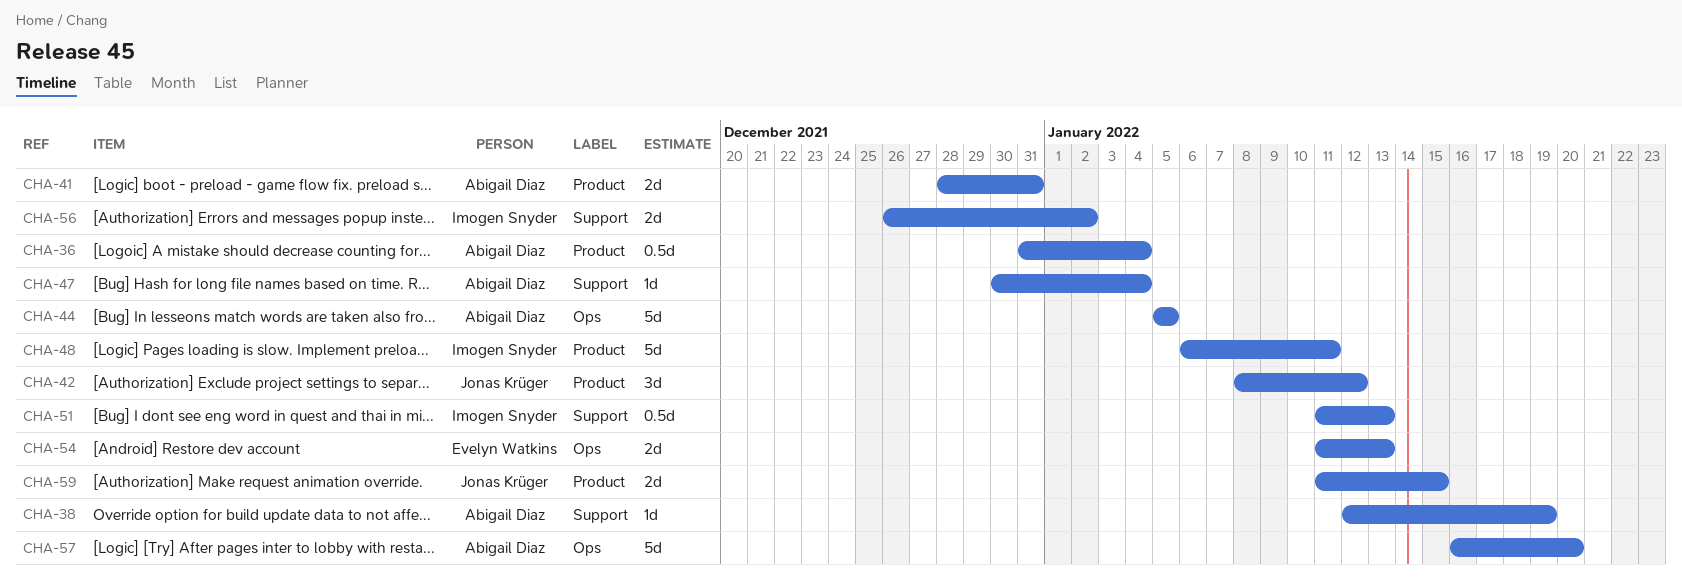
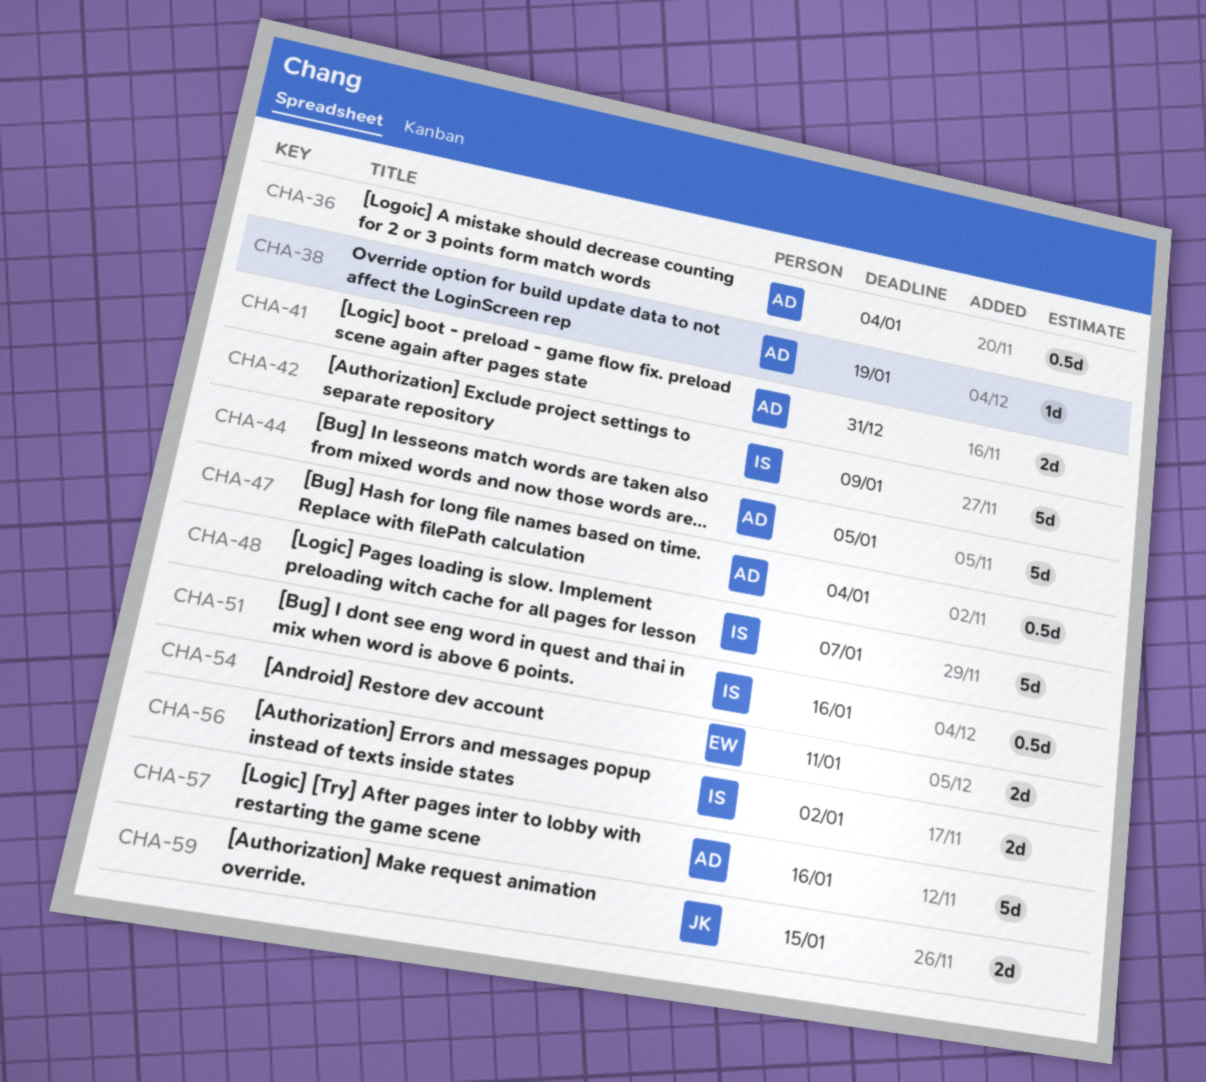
CHA-42, owner: Jonas Krüger -> Imogen Snyder
CHA-42, estimate: 3d -> 5d
CHA-42, due: Jan 12 -> Jan 9
CHA-47, estimate: 1d -> 0.5d
CHA-48, due: Jan 11 -> Jan 7
CHA-51, due: Jan 13 -> Jan 16
CHA-54, due: Jan 13 -> Jan 11
CHA-57, due: Jan 20 -> Jan 16

